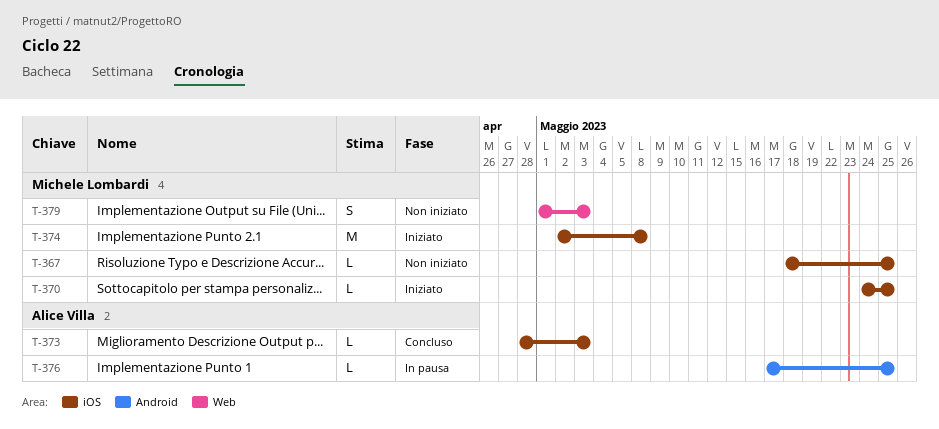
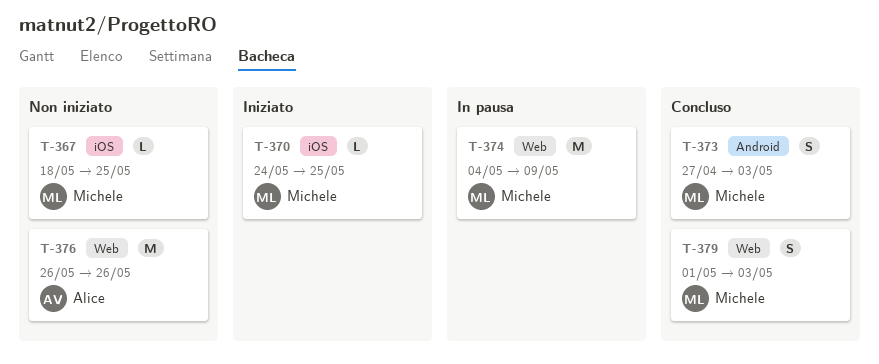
T-373, owner: Alice Villa -> Michele Lombardi
T-373, label: iOS -> Android
T-373, estimate: L -> S
T-373, start: Apr 28 -> Apr 27
T-374, status: Iniziato -> In pausa
T-374, label: iOS -> Web
T-374, start: May 2 -> May 4
T-374, due: May 8 -> May 9
T-376, status: In pausa -> Non iniziato
T-376, label: Android -> Web
T-376, estimate: L -> M
T-376, start: May 17 -> May 26
T-376, due: May 25 -> May 26
T-379, status: Non iniziato -> Concluso

